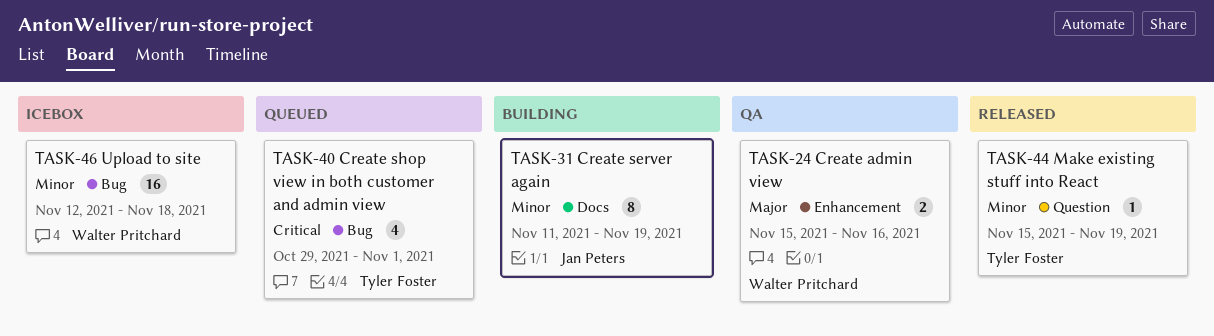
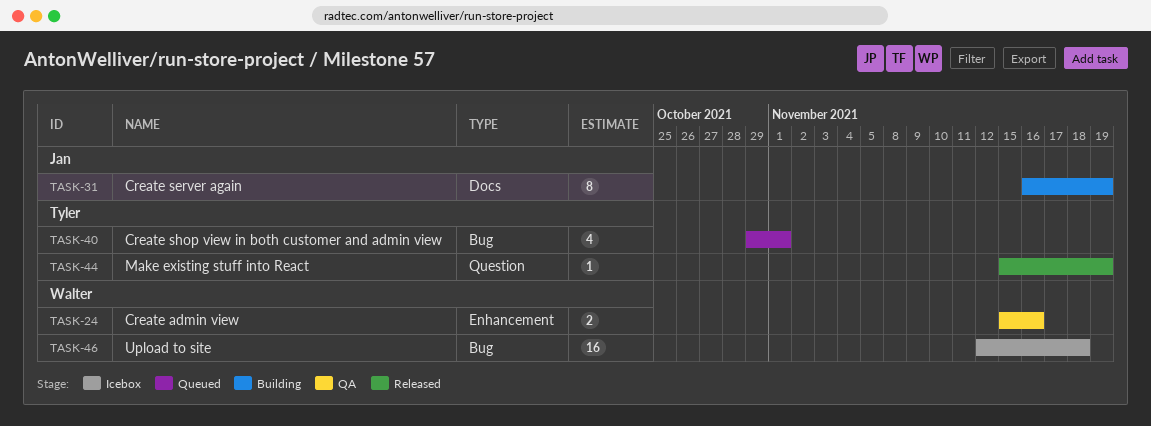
TASK-31, start: Nov 11 -> Nov 16

